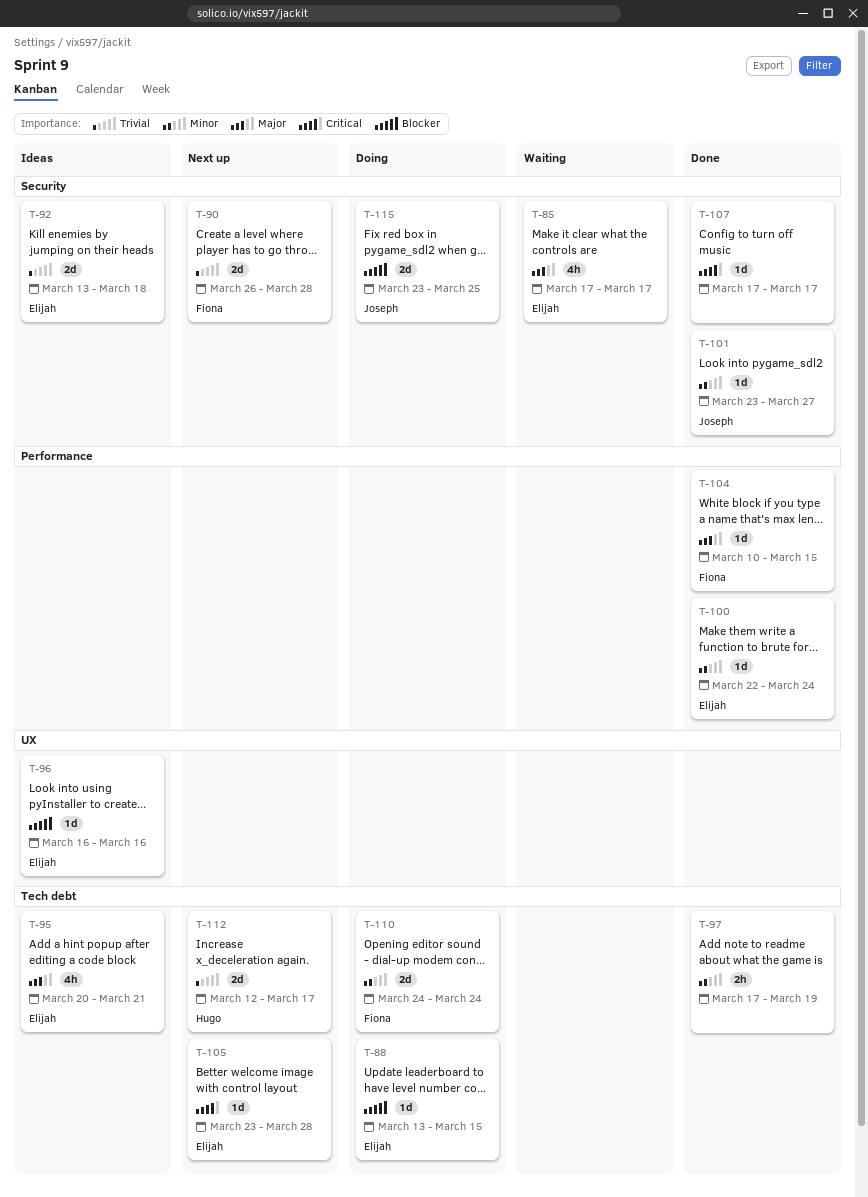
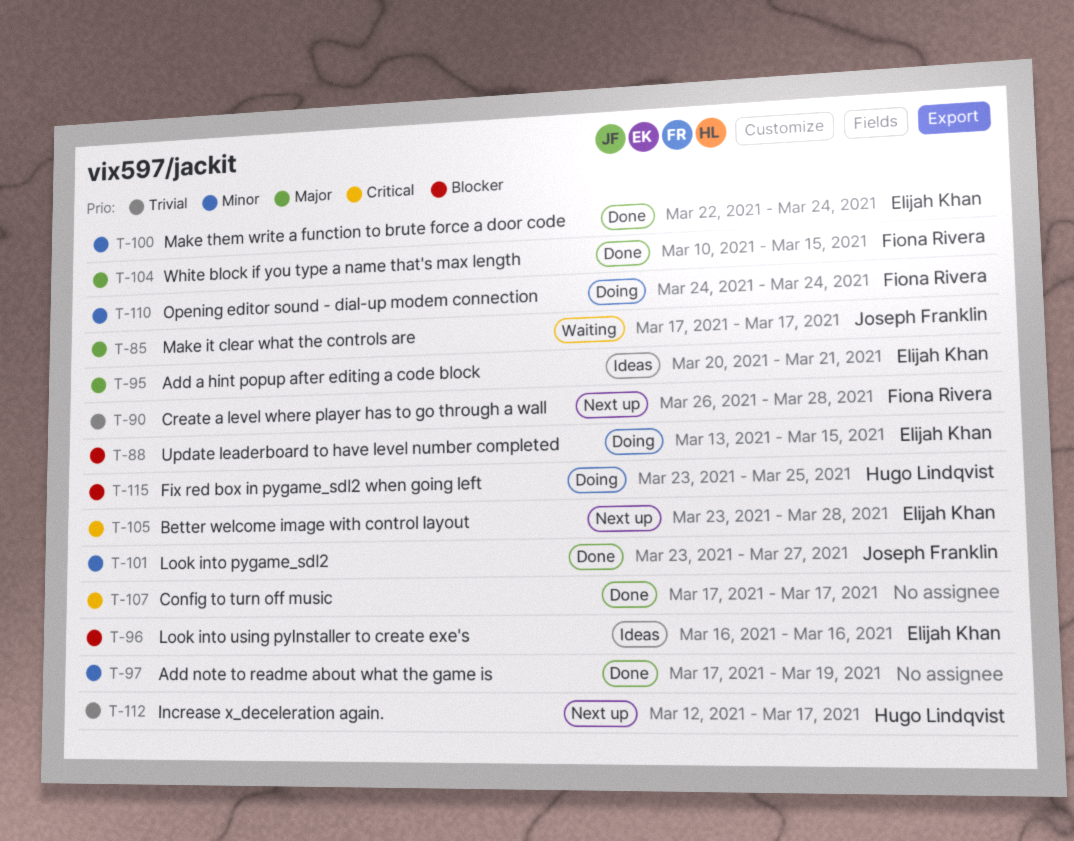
T-85, owner: Elijah Khan -> Joseph Franklin
T-92: present -> none
T-115, owner: Joseph Franklin -> Hugo Lindqvist

